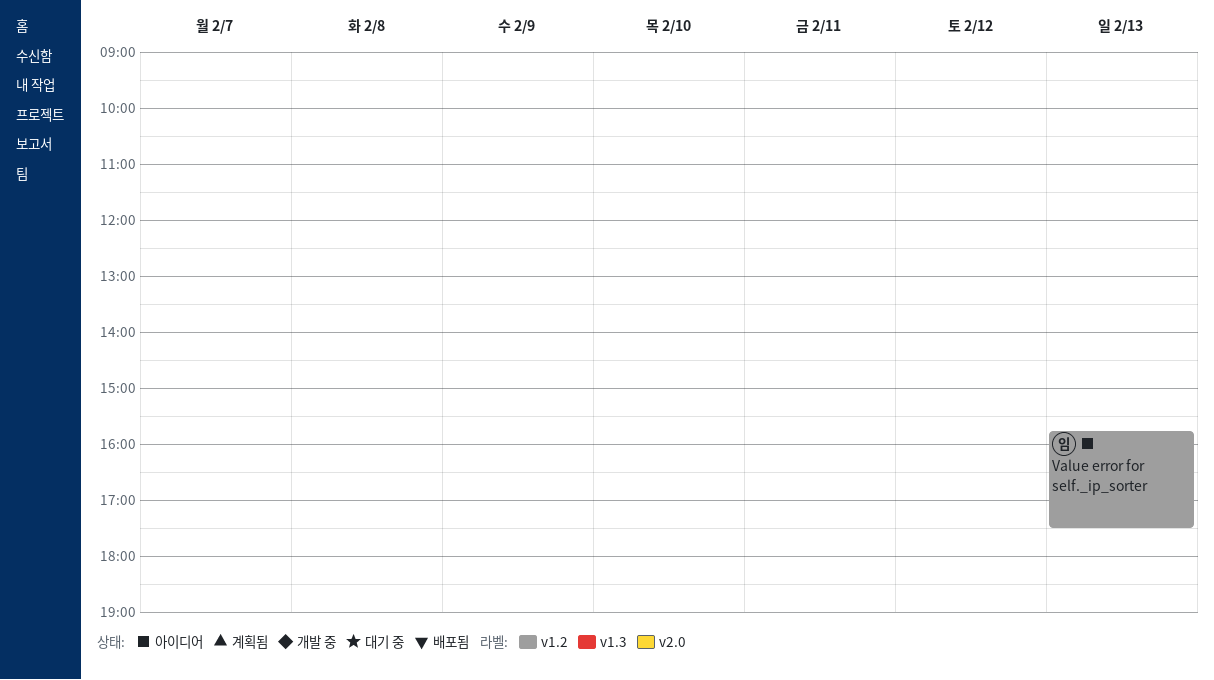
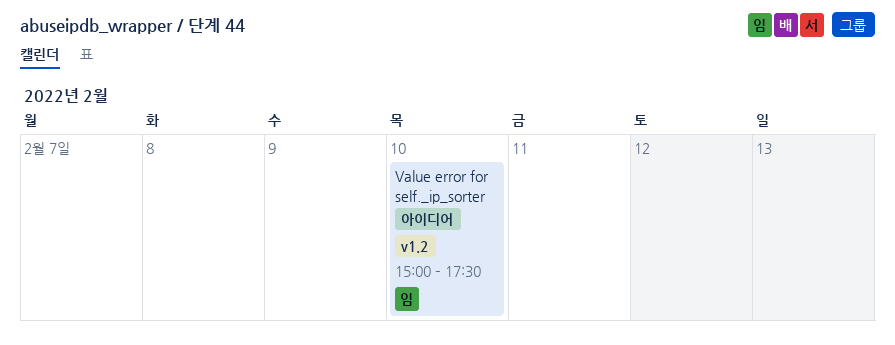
Value error for self._ip_sorter, day: Feb 13 -> Feb 10
Value error for self._ip_sorter, begins: 15:45 -> 15:00

